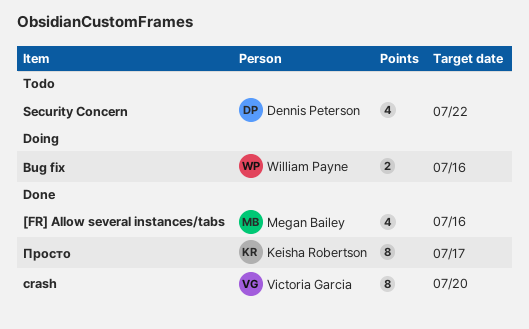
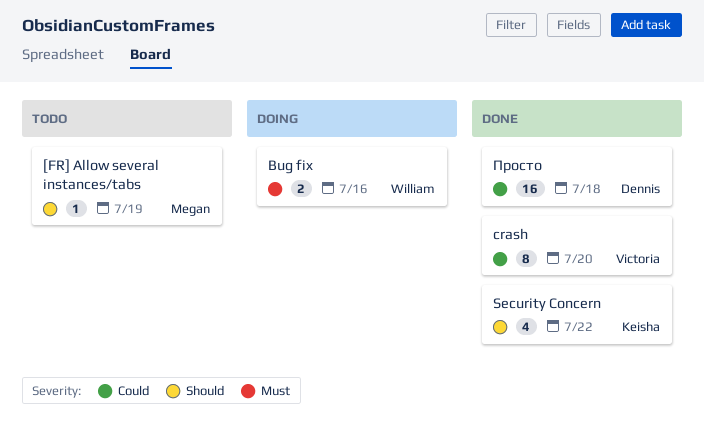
[FR] Allow several instances/tabs, status: Done -> Todo
[FR] Allow several instances/tabs, estimate: 4 -> 1
[FR] Allow several instances/tabs, due: Jul 16 -> Jul 19
Security Concern, status: Todo -> Done
Security Concern, owner: Dennis Peterson -> Keisha Robertson
Просто, owner: Keisha Robertson -> Dennis Peterson
Просто, estimate: 8 -> 16
Просто, due: Jul 17 -> Jul 18

